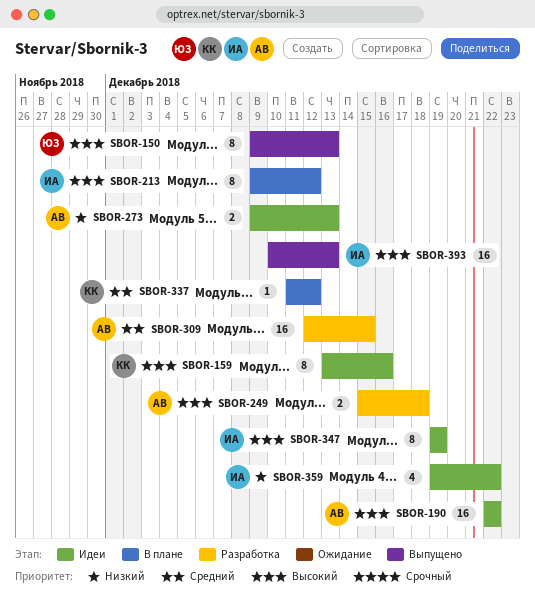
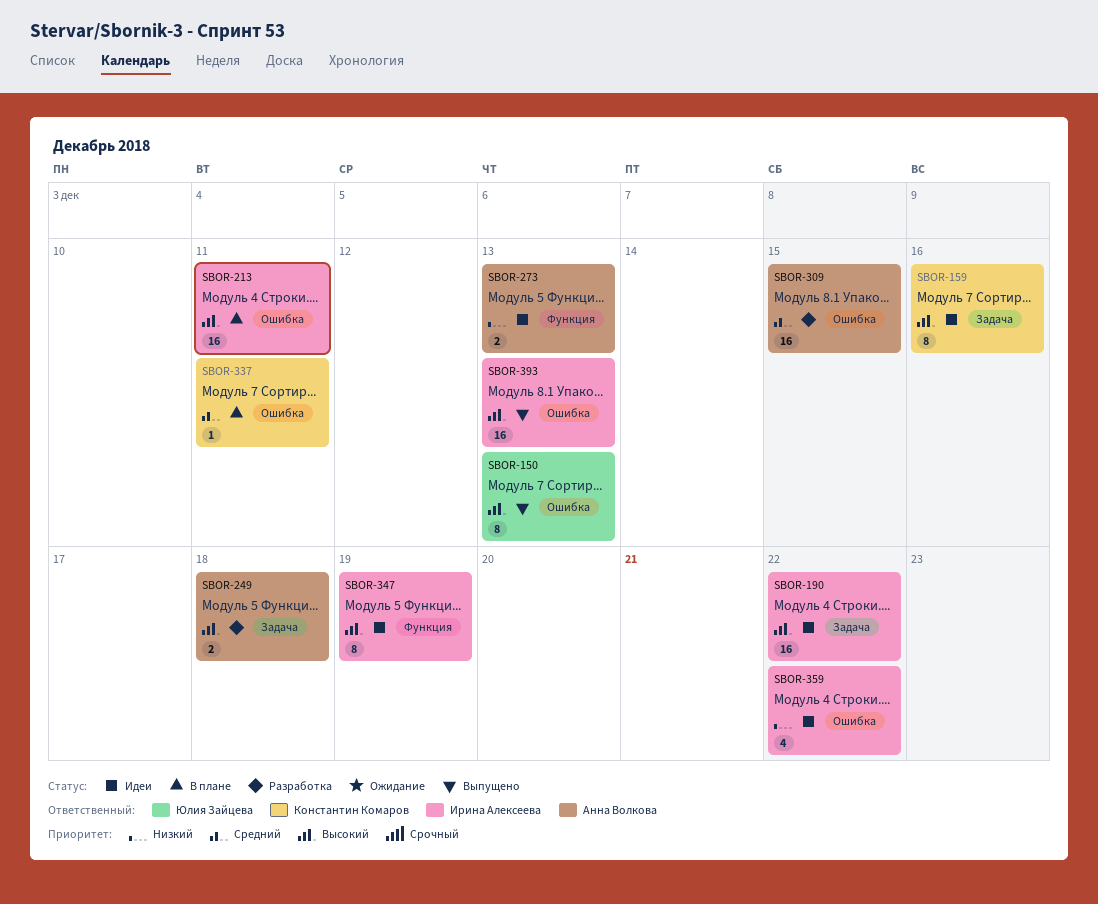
SBOR-190, owner: Анна Волкова -> Ирина Алексеева
SBOR-213, estimate: 8 -> 16
SBOR-213, due: Dec 12 -> Dec 11
SBOR-337, due: Dec 12 -> Dec 11

